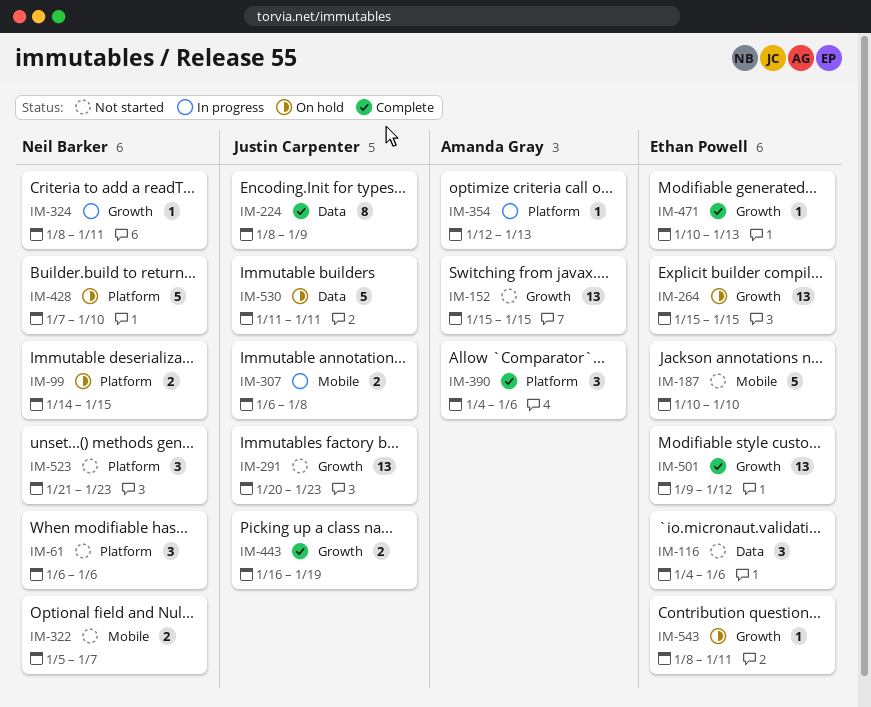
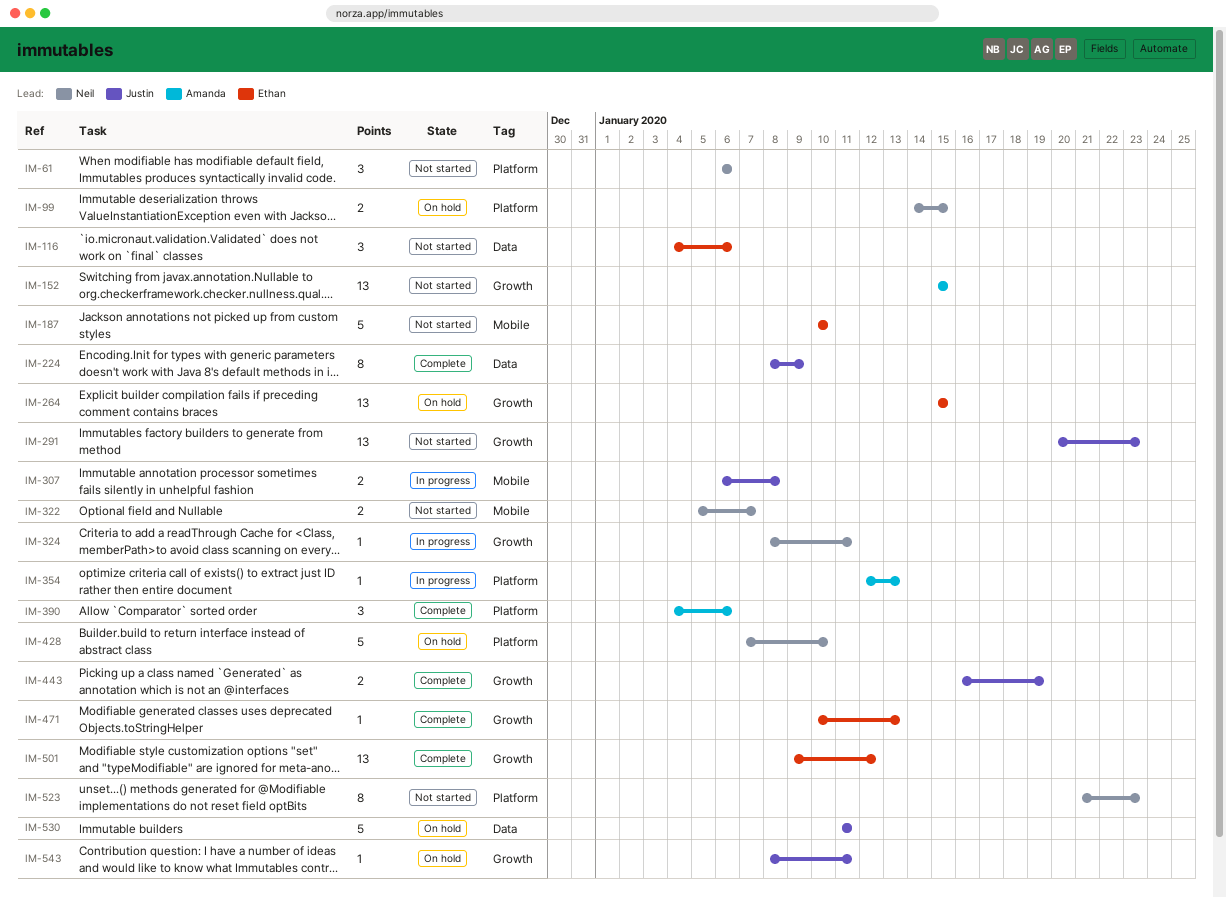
IM-523, estimate: 3 -> 8
IM-543, owner: Ethan Powell -> Justin Carpenter

